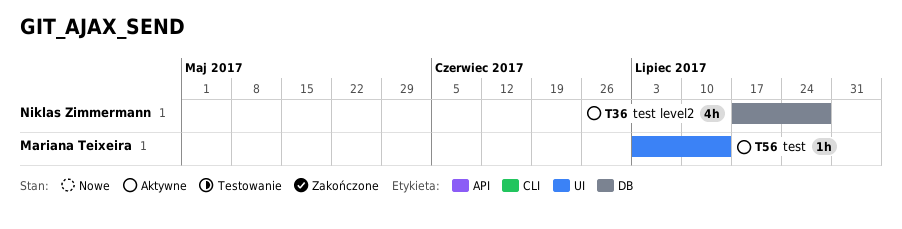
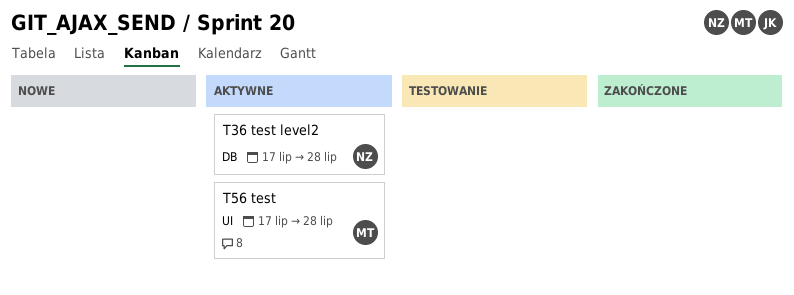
T56, start: Jul 3 -> Jul 17
T56, due: Jul 14 -> Jul 28

